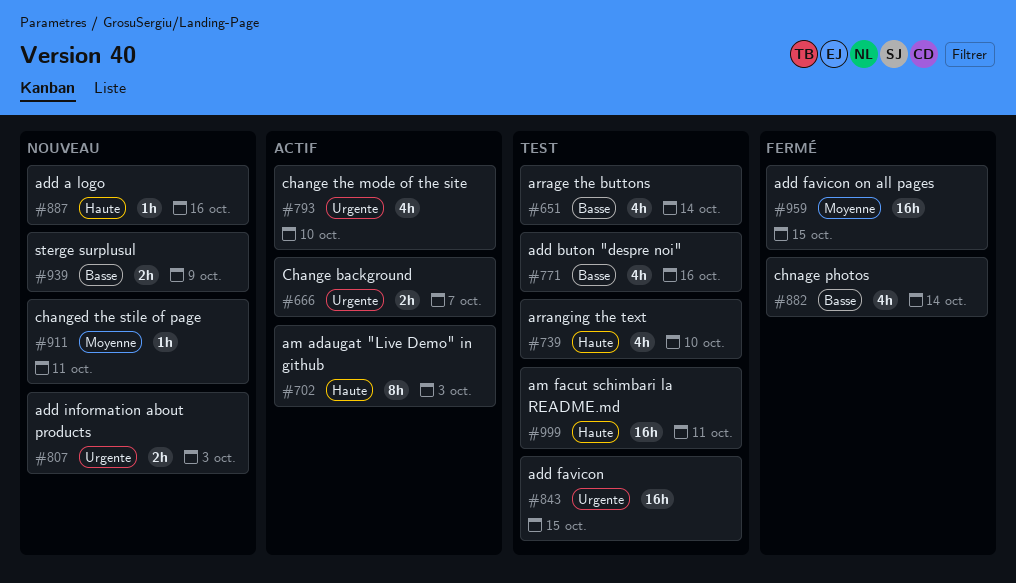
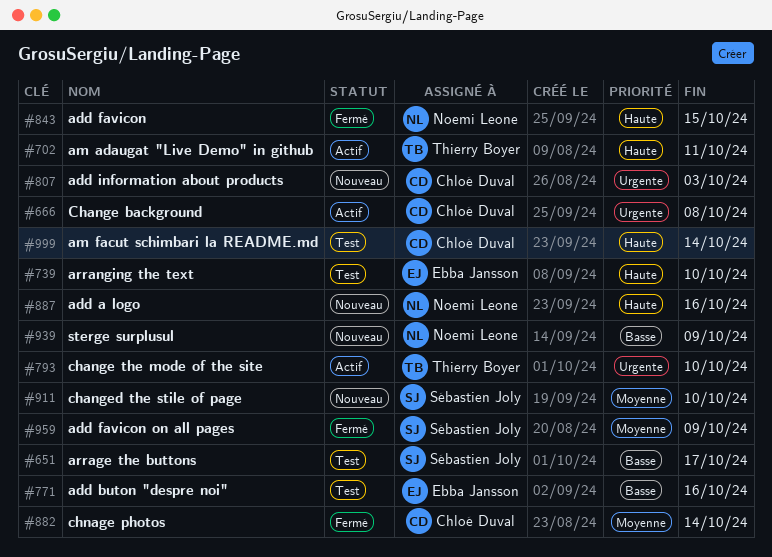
#651, due: Oct 14 -> Oct 17
#666, due: Oct 7 -> Oct 8
#702, due: Oct 3 -> Oct 11
#843, status: Test -> Fermé
#843, priority: Urgente -> Haute
#882, priority: Basse -> Moyenne
#911, due: Oct 11 -> Oct 10
#959, due: Oct 15 -> Oct 9
#999, due: Oct 11 -> Oct 14

